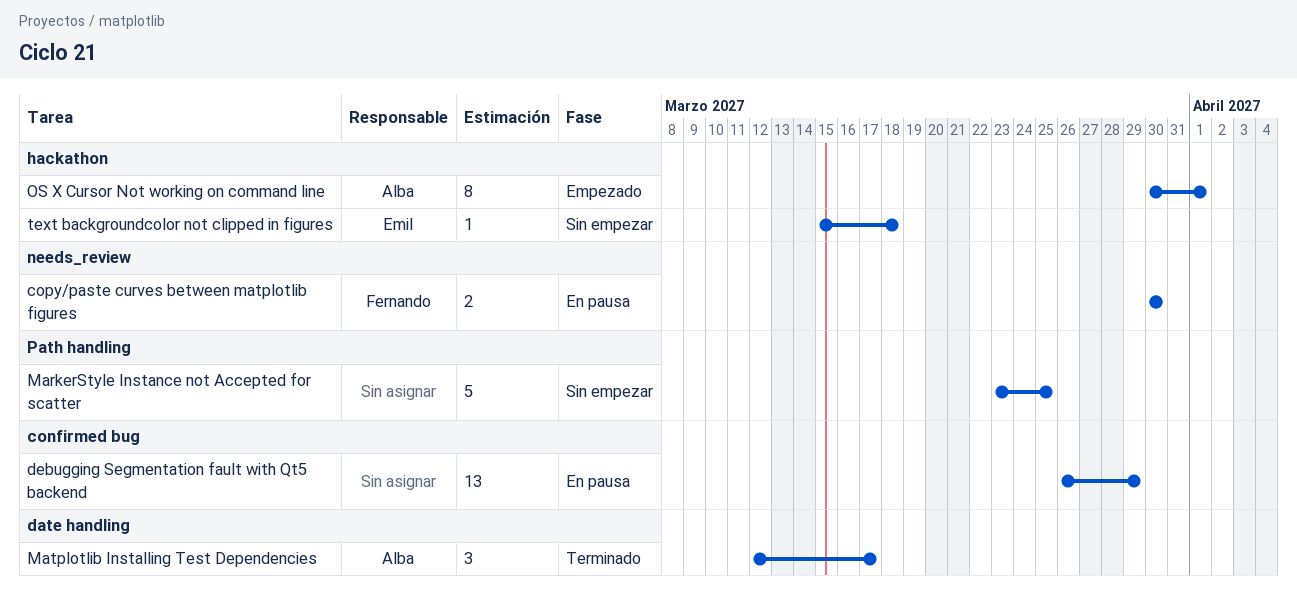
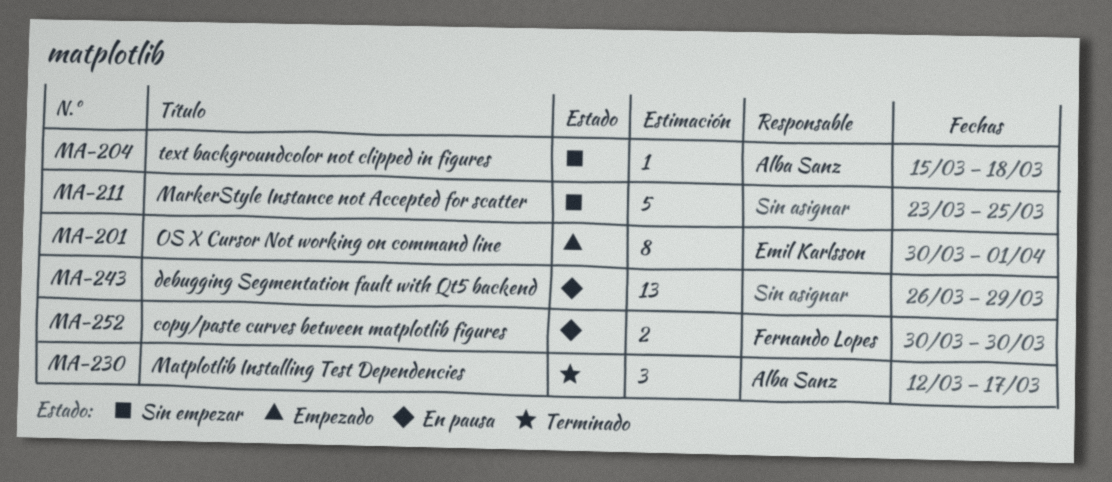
OS X Cursor Not working on command line, owner: Alba Sanz -> Emil Karlsson
text backgroundcolor not clipped in figures, owner: Emil Karlsson -> Alba Sanz

